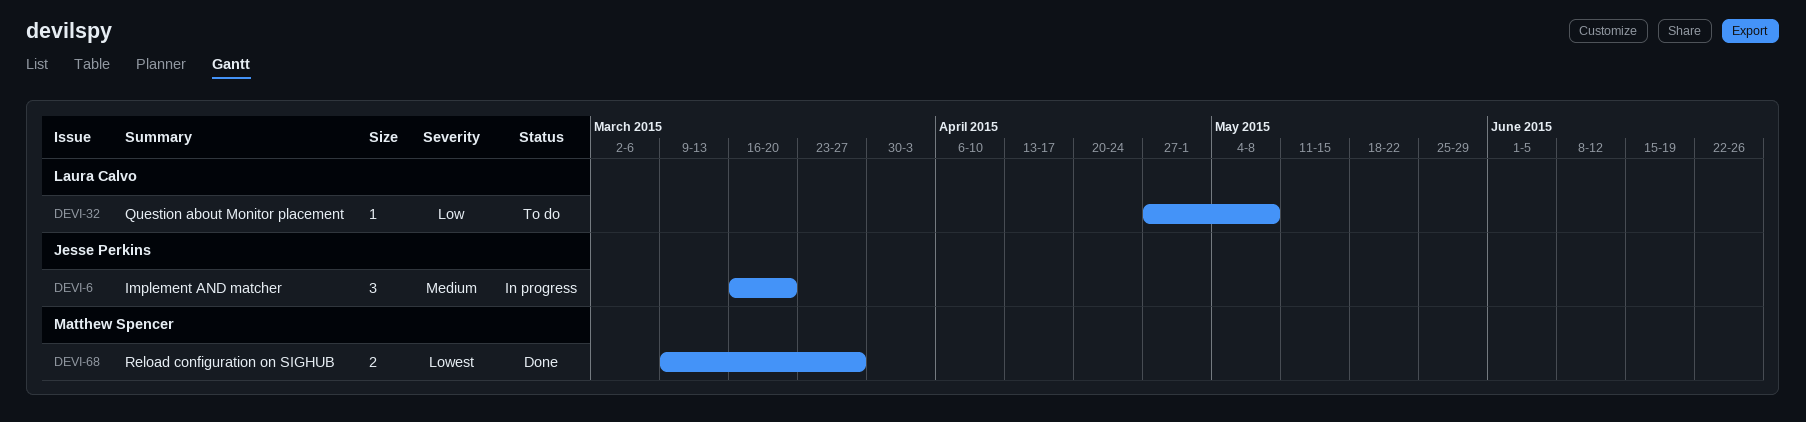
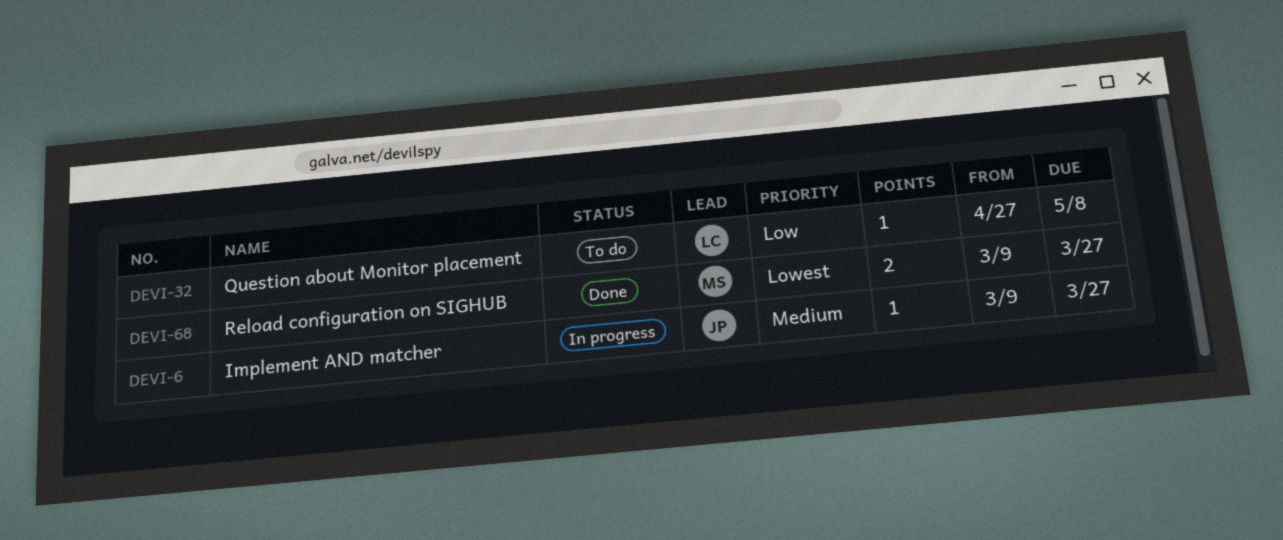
DEVI-6, estimate: 3 -> 1
DEVI-6, start: Mar 16 -> Mar 9
DEVI-6, due: Mar 20 -> Mar 27

